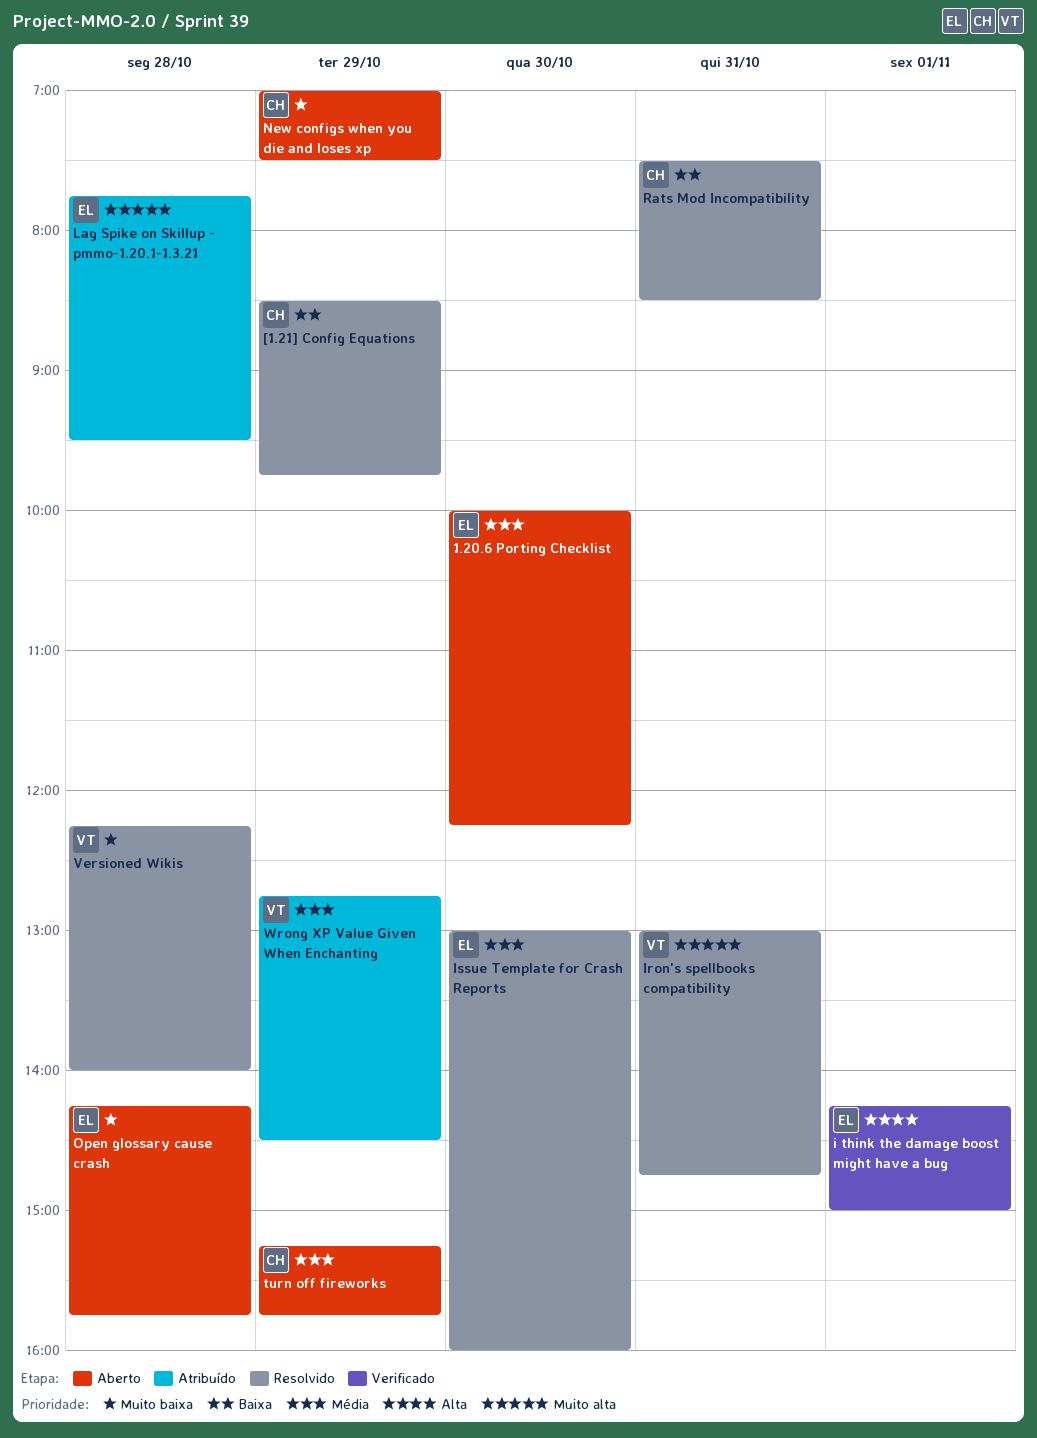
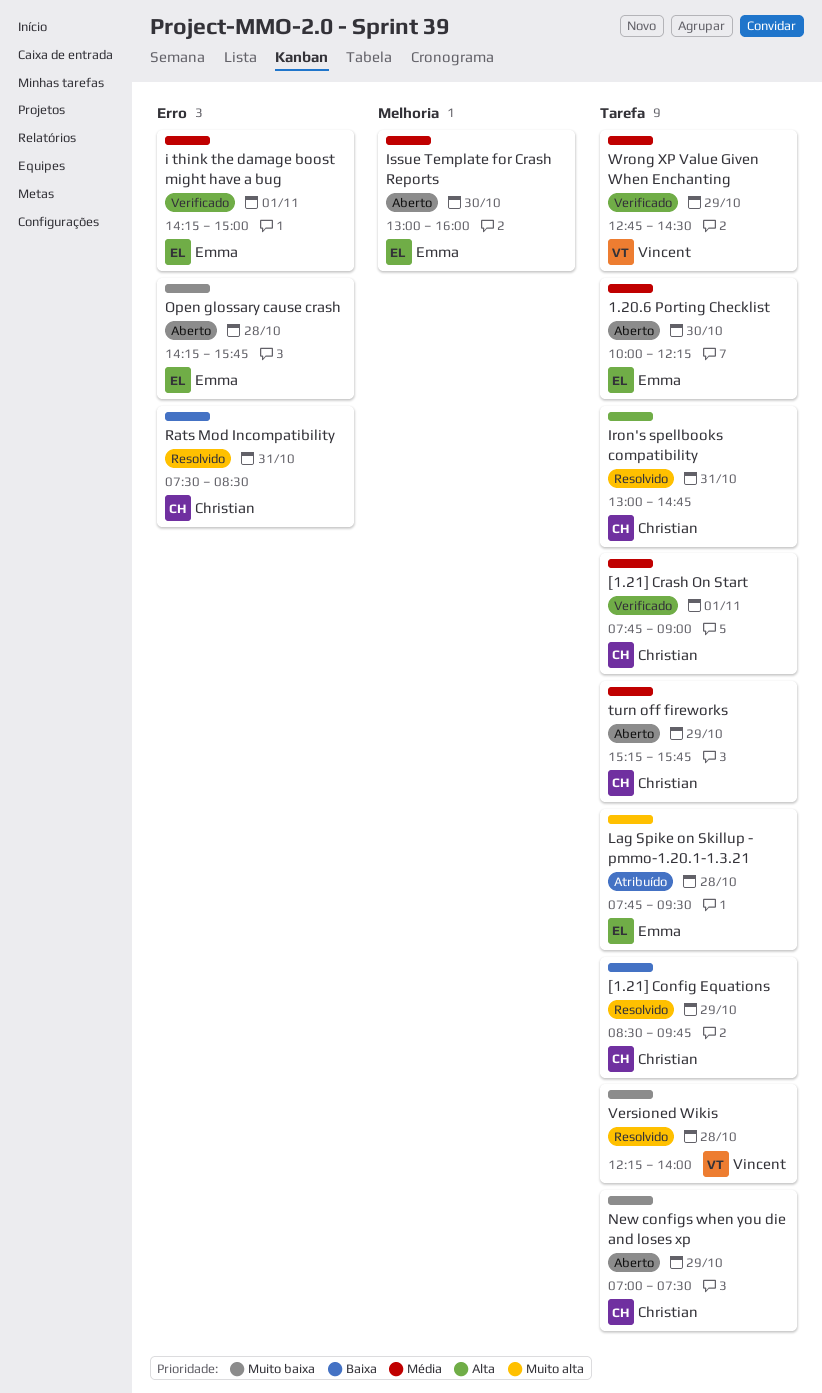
[1.21] Crash On Start: none -> present
i think the damage boost might have a bug, priority: Alta -> Média
Iron's spellbooks compatibility, owner: Vincent -> Christian
Iron's spellbooks compatibility, priority: Muito alta -> Alta
Issue Template for Crash Reports, status: Resolvido -> Aberto
Wrong XP Value Given When Enchanting, status: Atribuído -> Verificado

